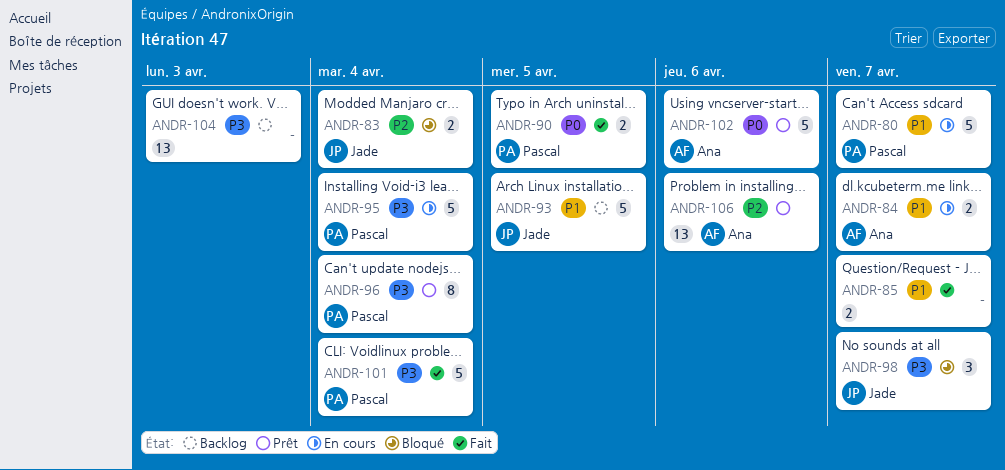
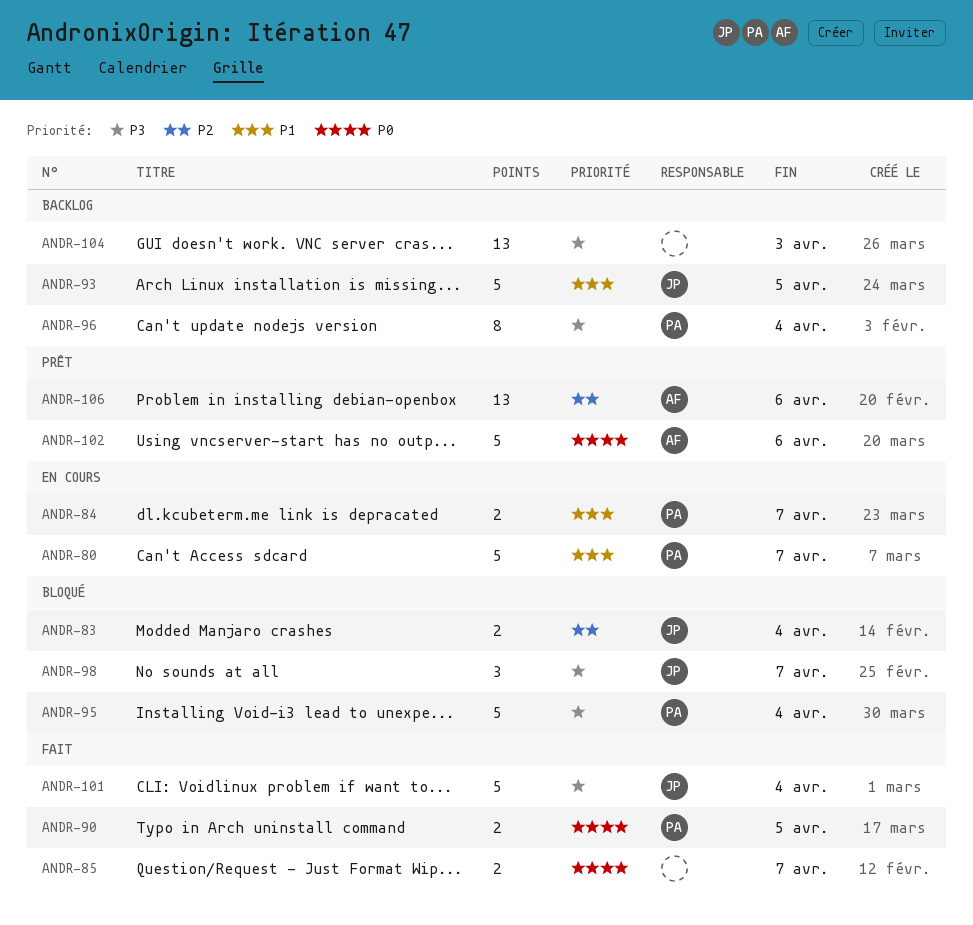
ANDR-84, owner: Ana -> Pascal
ANDR-85, priority: P1 -> P0
ANDR-95, status: En cours -> Bloqué
ANDR-96, status: Prêt -> Backlog
ANDR-101, owner: Pascal -> Jade

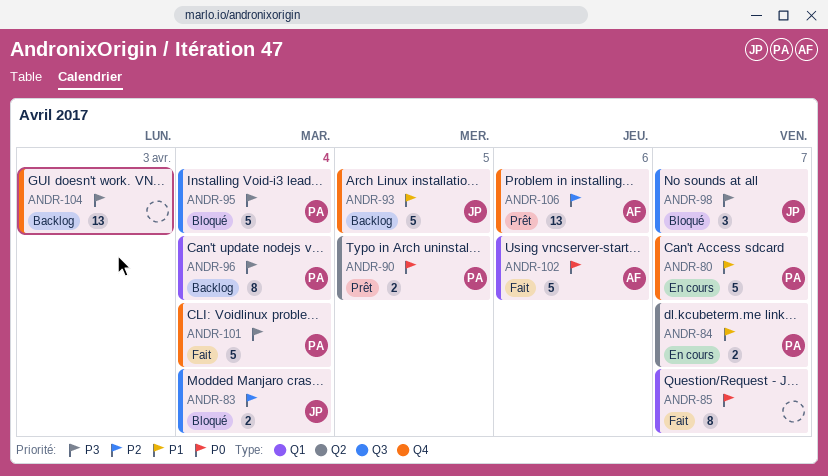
ANDR-85, estimate: 2 -> 8
ANDR-90, status: Fait -> Prêt
ANDR-101, owner: JP -> PA
ANDR-102, status: Prêt -> Fait

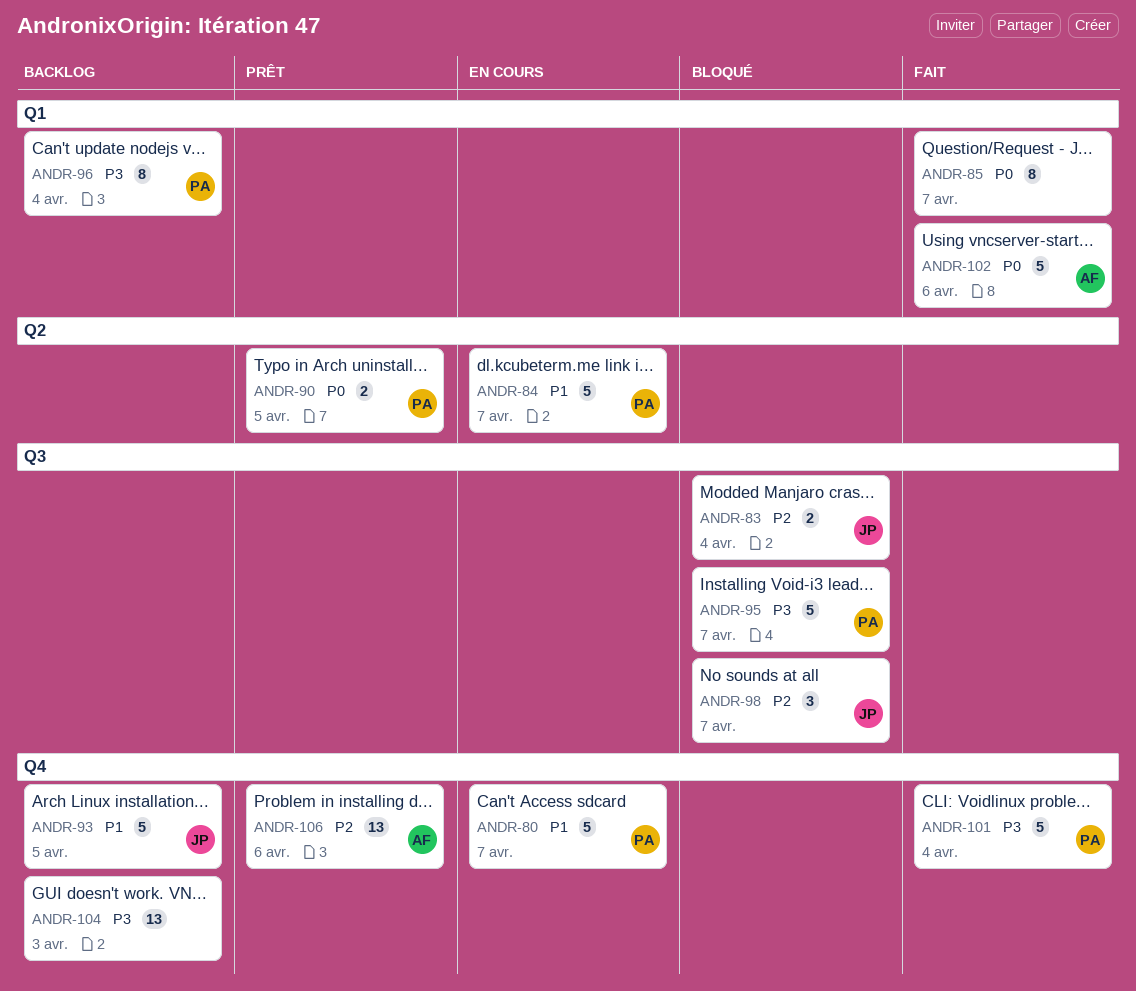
ANDR-84, estimate: 2 -> 5
ANDR-95, due: Apr 4 -> Apr 7
ANDR-98, priority: P3 -> P2

